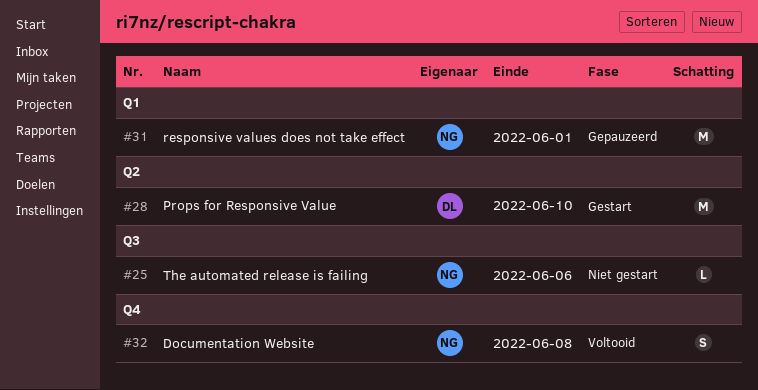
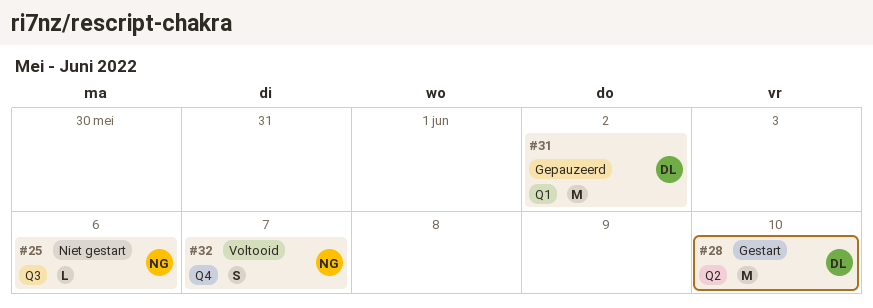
#31, owner: NG -> DL
#31, due: Jun 1 -> Jun 2
#32, due: Jun 8 -> Jun 7

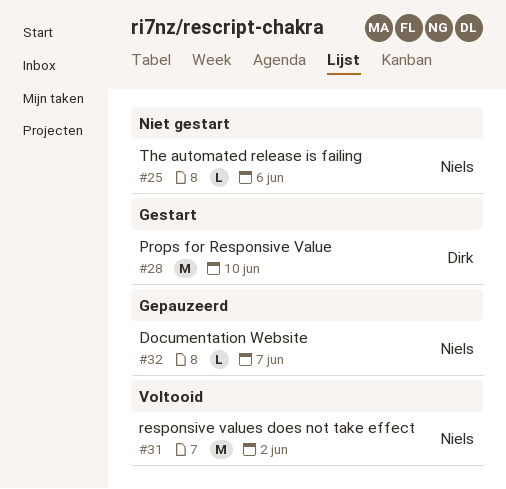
#31, status: Gepauzeerd -> Voltooid
#31, owner: Dirk -> Niels
#32, status: Voltooid -> Gepauzeerd
#32, estimate: S -> L

